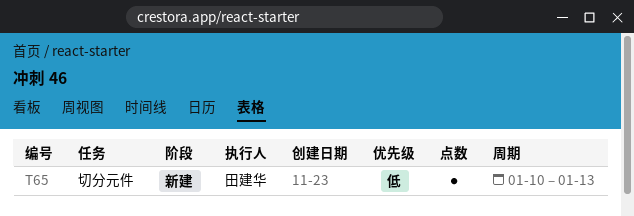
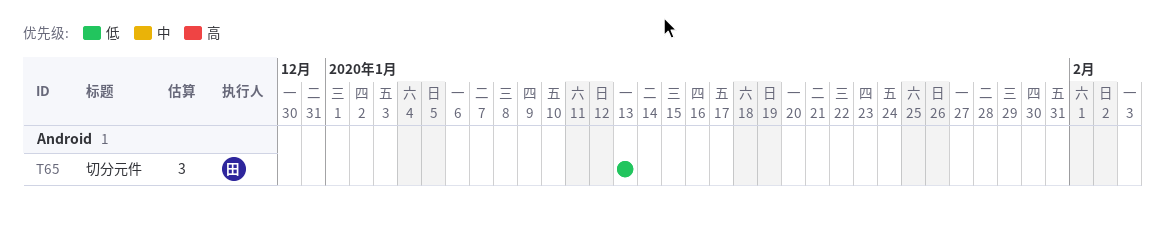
T65, estimate: 1 -> 3
T65, start: Jan 10 -> Jan 13

